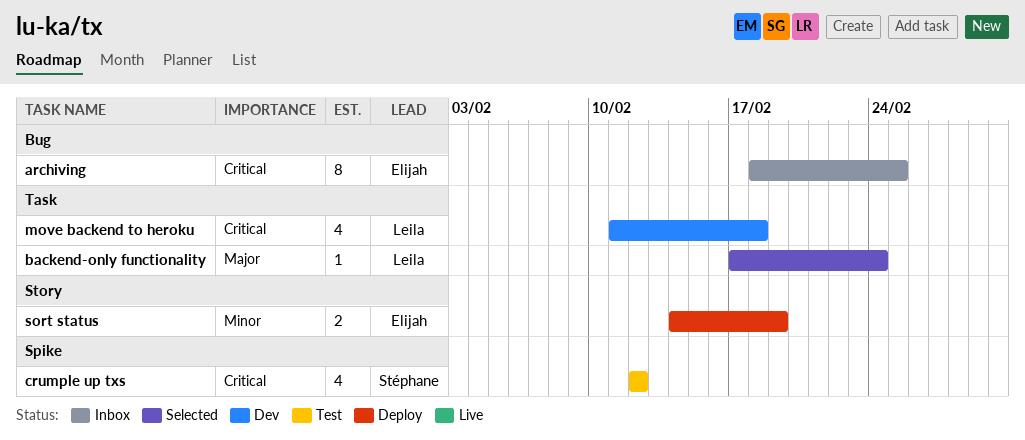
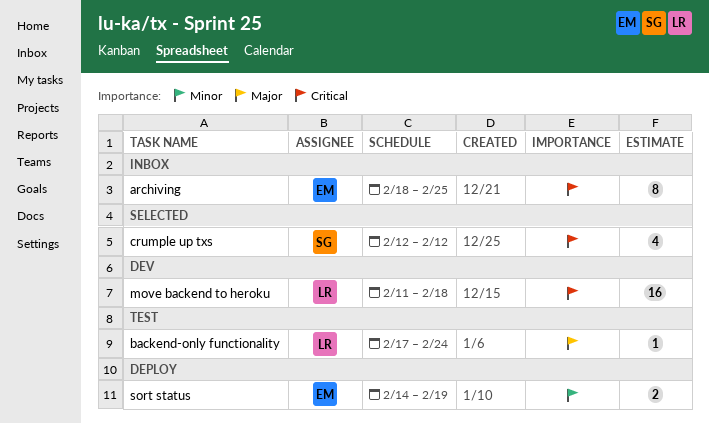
backend-only functionality, status: Selected -> Test
crumple up txs, status: Test -> Selected
move backend to heroku, estimate: 4 -> 16

